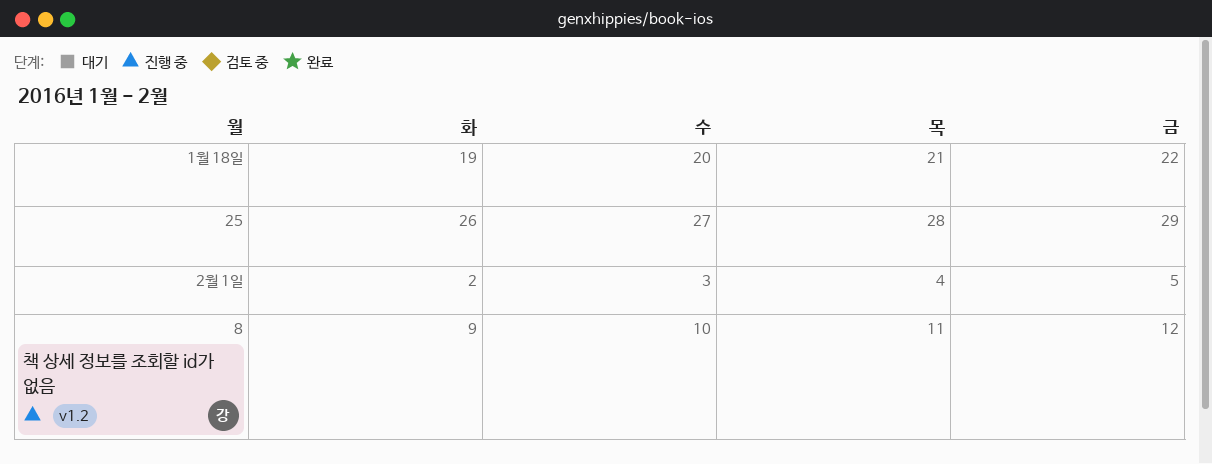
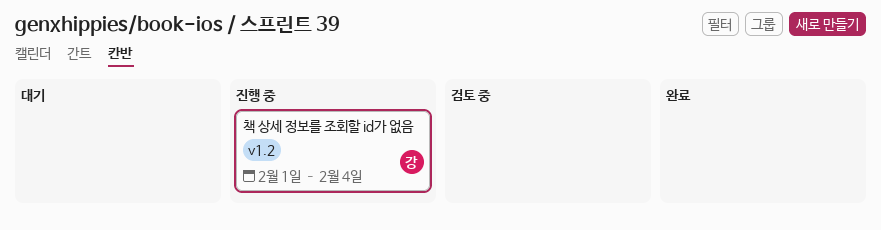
책 상세 정보를 조회할 id가 없음, due: Feb 8 -> Feb 4

